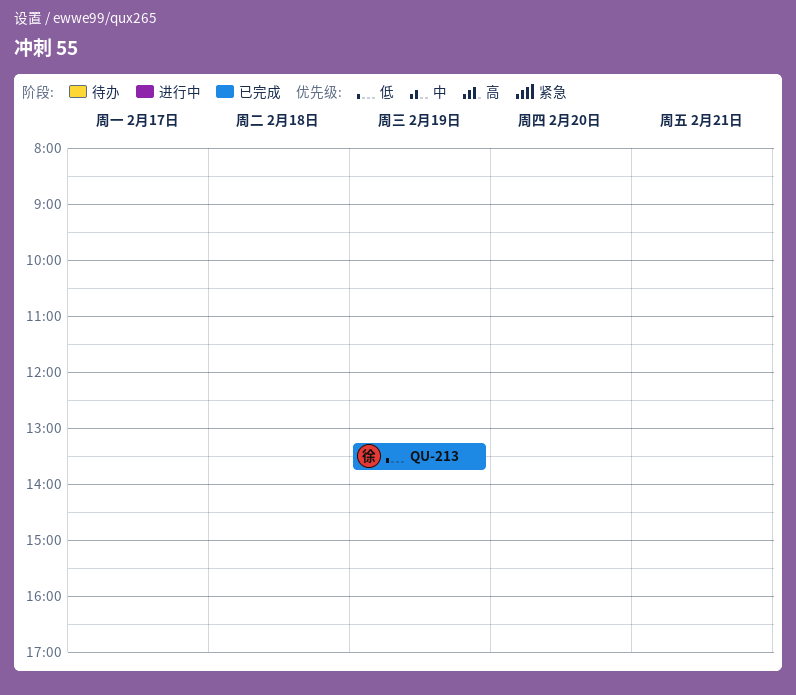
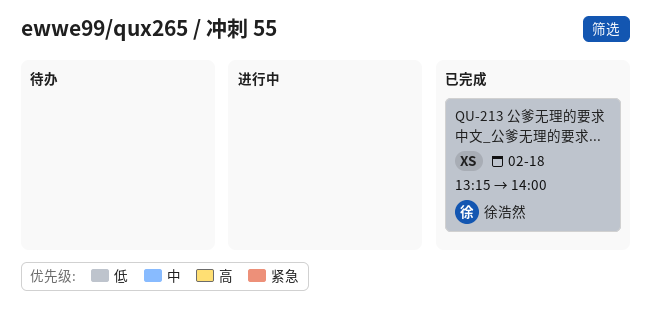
QU-213, day: Feb 19 -> Feb 18
QU-213, ends: 13:45 -> 14:00

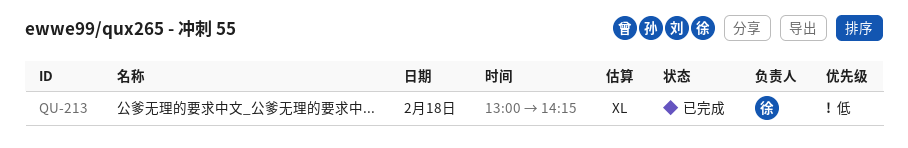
QU-213, estimate: XS -> XL
QU-213, begins: 13:15 -> 13:00
QU-213, ends: 14:00 -> 14:15

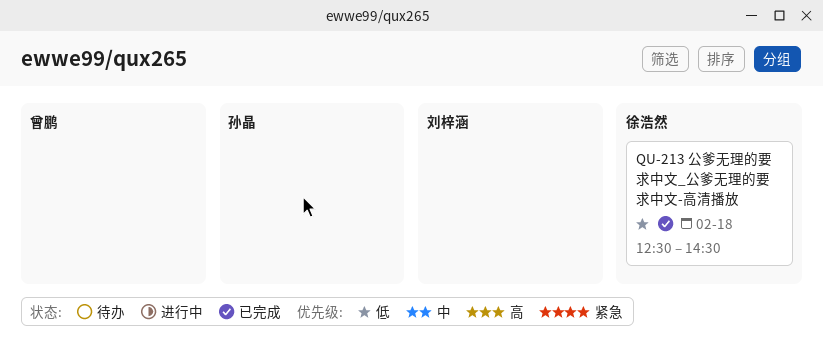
QU-213, begins: 13:00 -> 12:30
QU-213, ends: 14:15 -> 14:30

